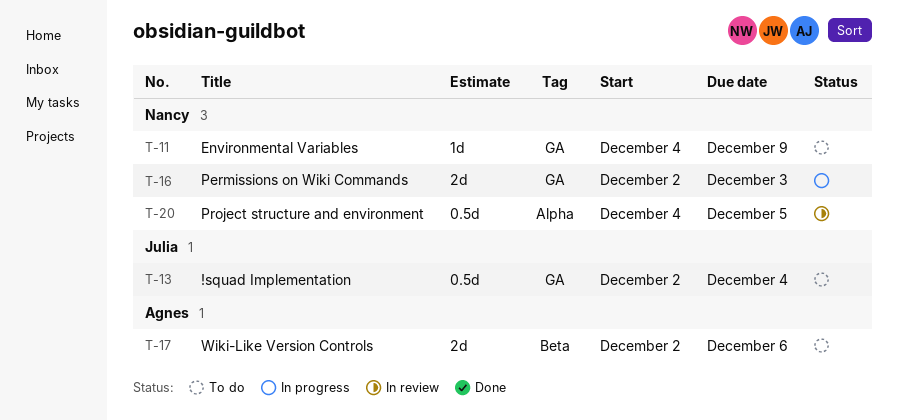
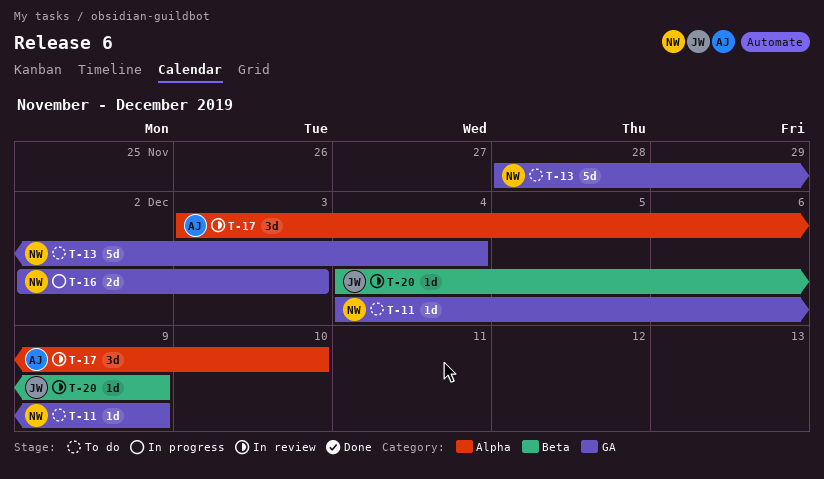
T-13, owner: Julia -> Nancy
T-13, estimate: 0.5d -> 5d
T-13, start: Dec 2 -> Nov 28
T-17, status: To do -> In review
T-17, label: Beta -> Alpha
T-17, estimate: 2d -> 3d
T-17, start: Dec 2 -> Dec 3
T-17, due: Dec 6 -> Dec 10
T-20, owner: Nancy -> Julia
T-20, label: Alpha -> Beta
T-20, estimate: 0.5d -> 1d
T-20, due: Dec 5 -> Dec 9

